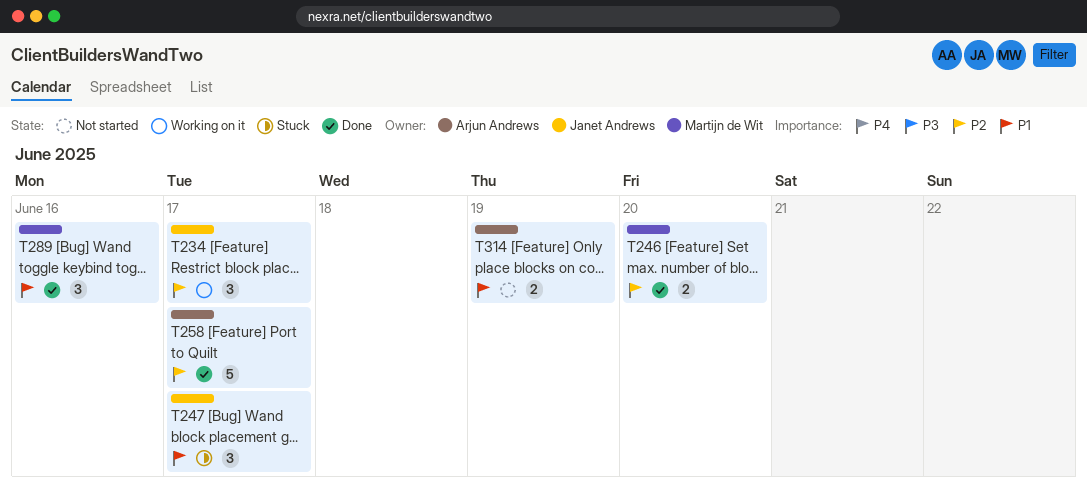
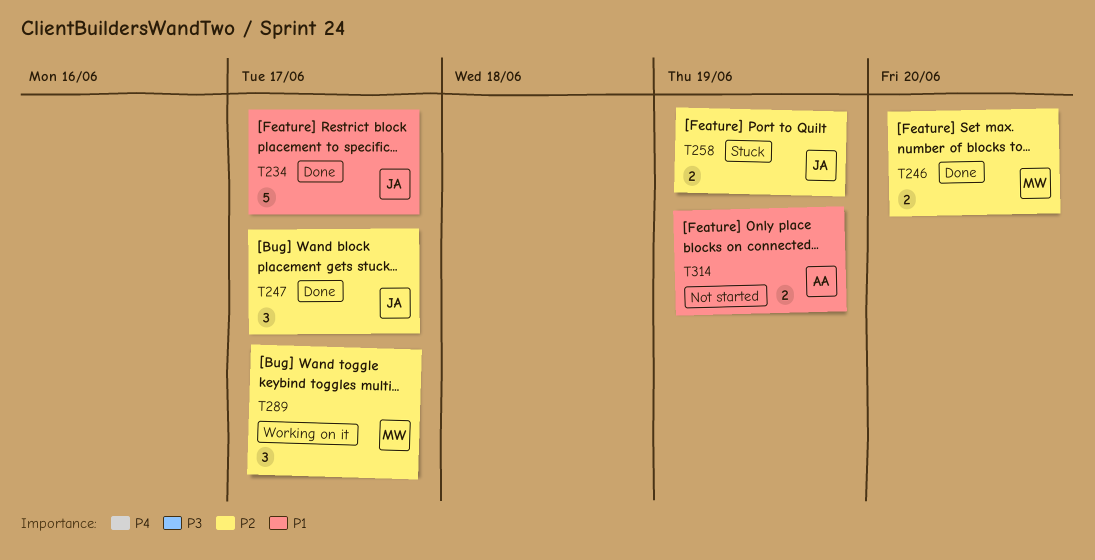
T234, status: Working on it -> Done
T234, priority: P2 -> P1
T234, estimate: 3 -> 5
T247, status: Stuck -> Done
T247, priority: P1 -> P2
T258, status: Done -> Stuck
T258, owner: Arjun Andrews -> Janet Andrews
T258, estimate: 5 -> 2
T258, due: Jun 17 -> Jun 19
T289, status: Done -> Working on it
T289, priority: P1 -> P2
T289, due: Jun 16 -> Jun 17

